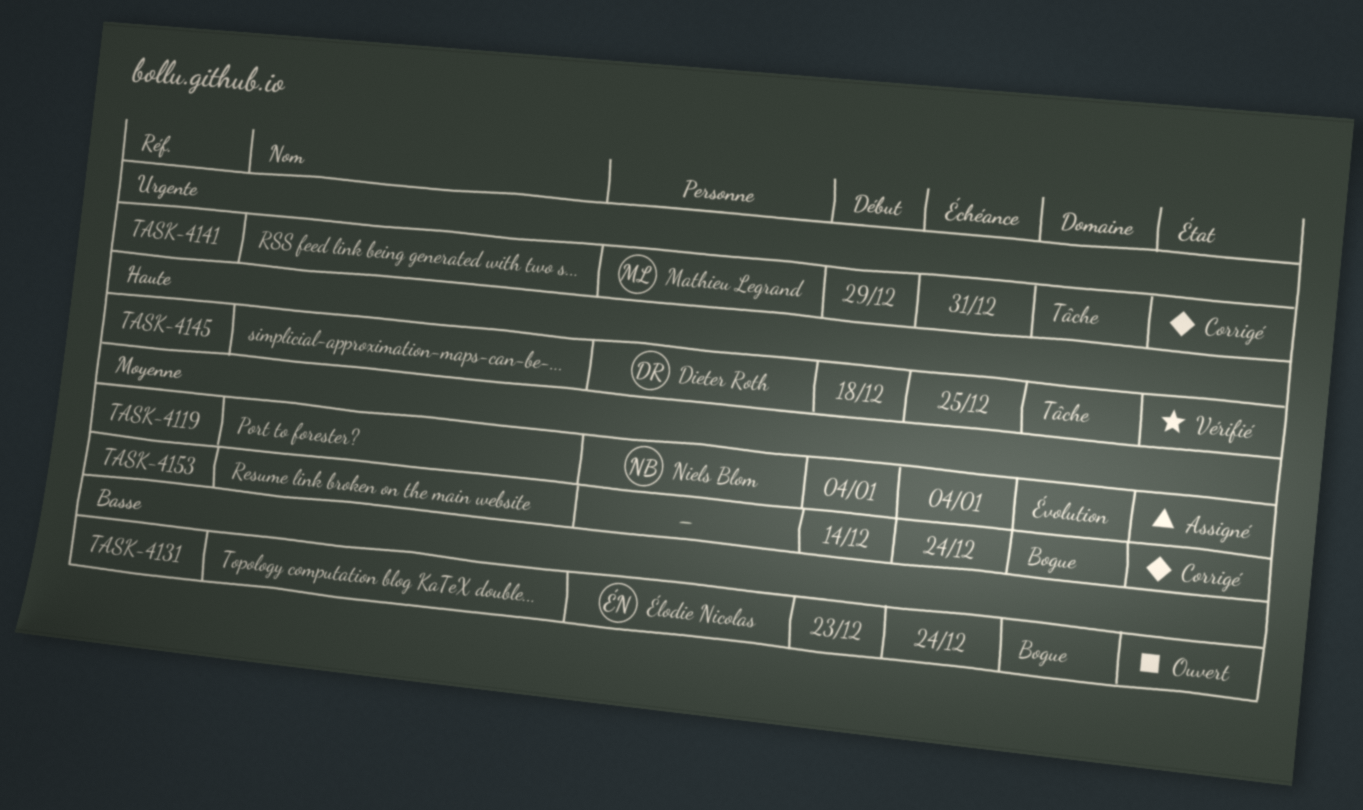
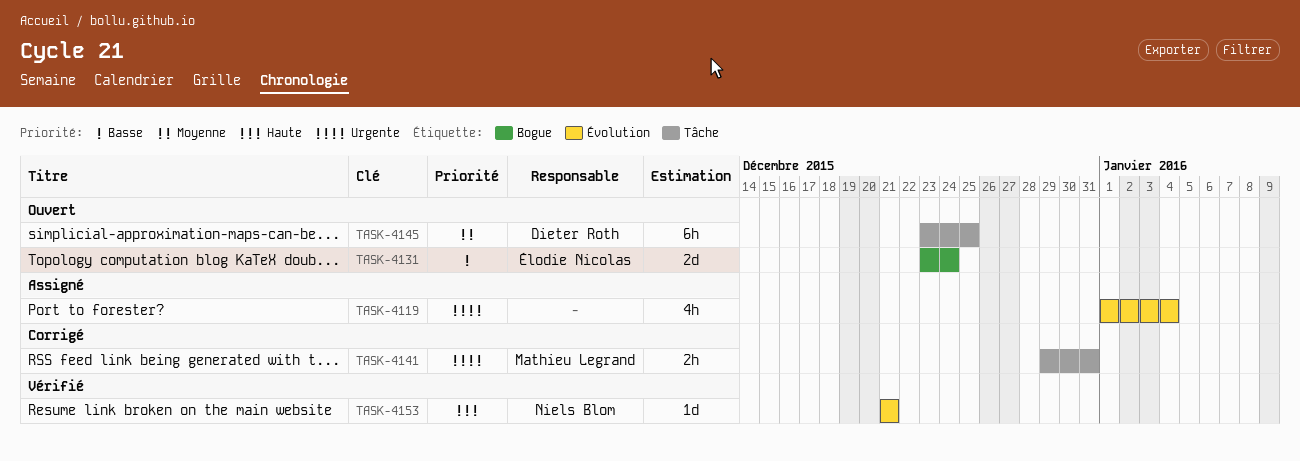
TASK-4119, owner: Niels Blom -> none
TASK-4119, priority: Moyenne -> Urgente
TASK-4119, start: Jan 4 -> Jan 1
TASK-4145, status: Vérifié -> Ouvert
TASK-4145, priority: Haute -> Moyenne
TASK-4145, start: Dec 18 -> Dec 23
TASK-4153, status: Corrigé -> Vérifié
TASK-4153, owner: none -> Niels Blom
TASK-4153, priority: Moyenne -> Haute
TASK-4153, label: Bogue -> Évolution
TASK-4153, start: Dec 14 -> Dec 21
TASK-4153, due: Dec 24 -> Dec 21

